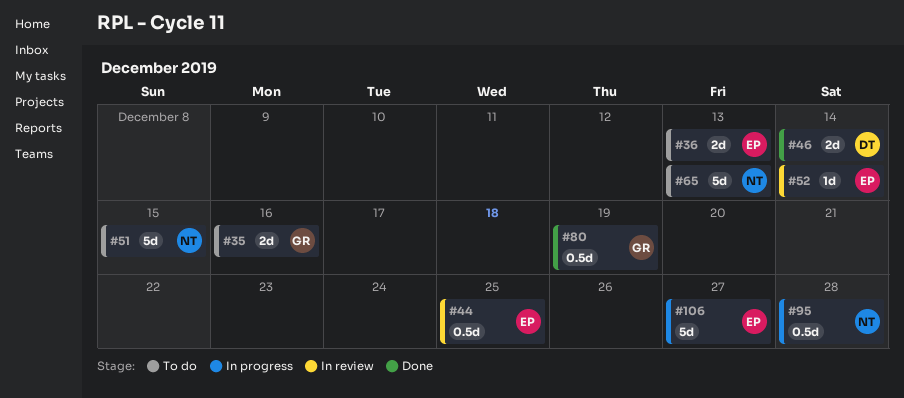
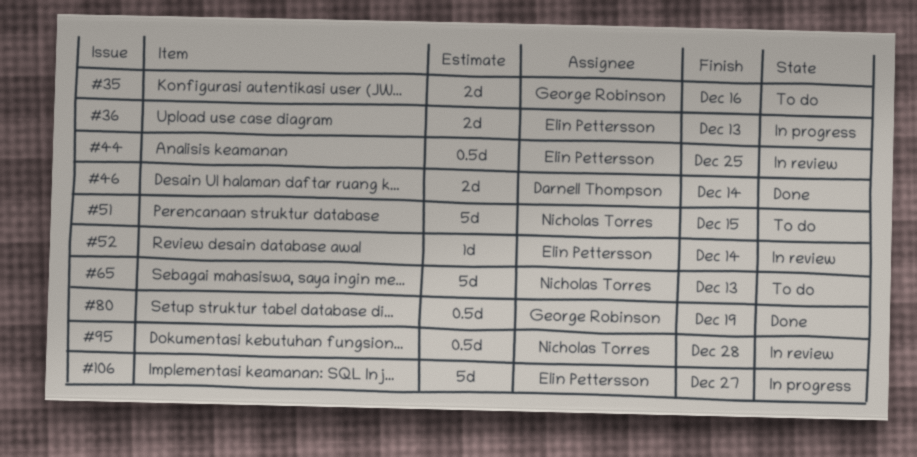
#36, status: To do -> In progress
#95, status: In progress -> In review

